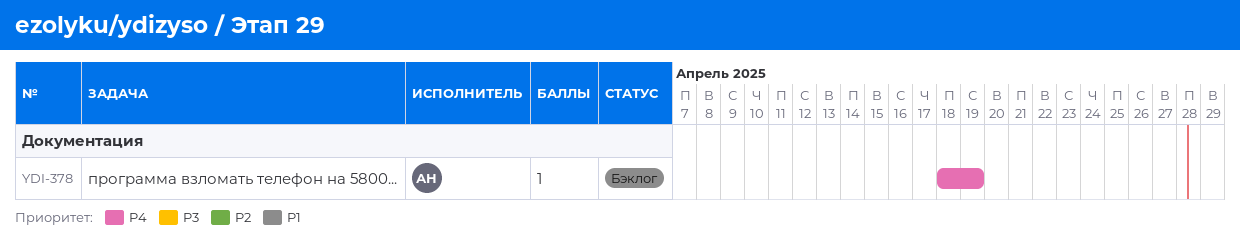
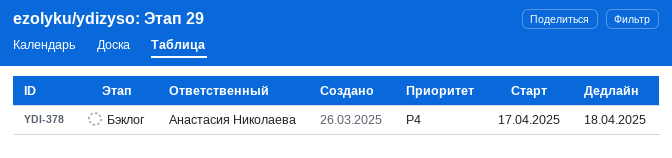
YDI-378, start: Apr 18 -> Apr 17
YDI-378, due: Apr 19 -> Apr 18

